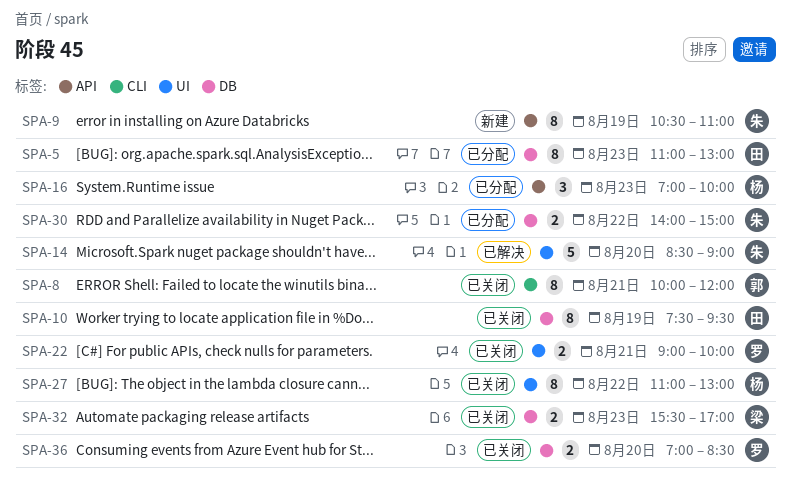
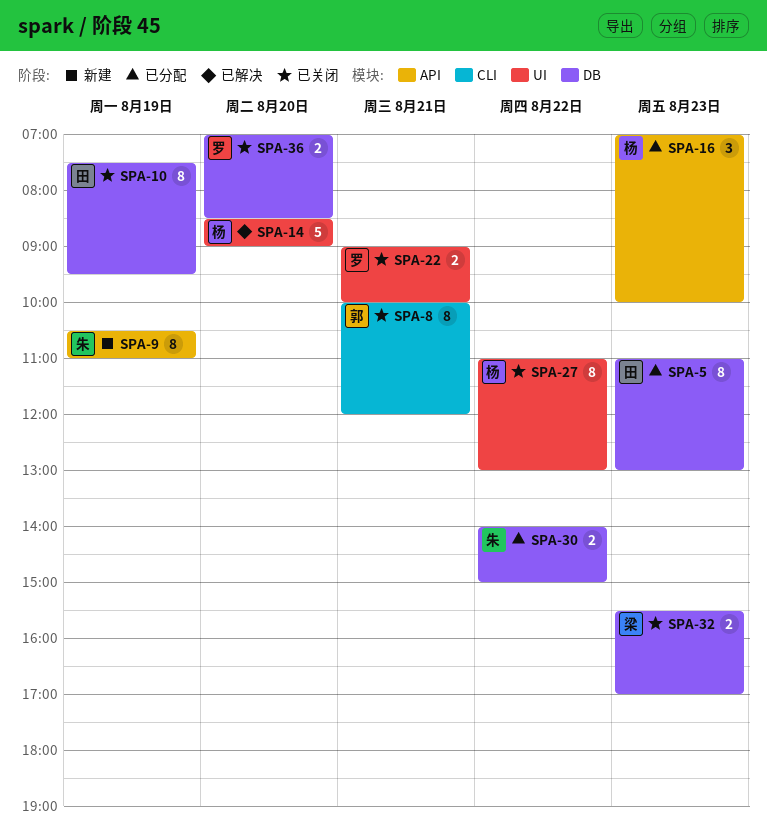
SPA-14, owner: 朱 -> 杨

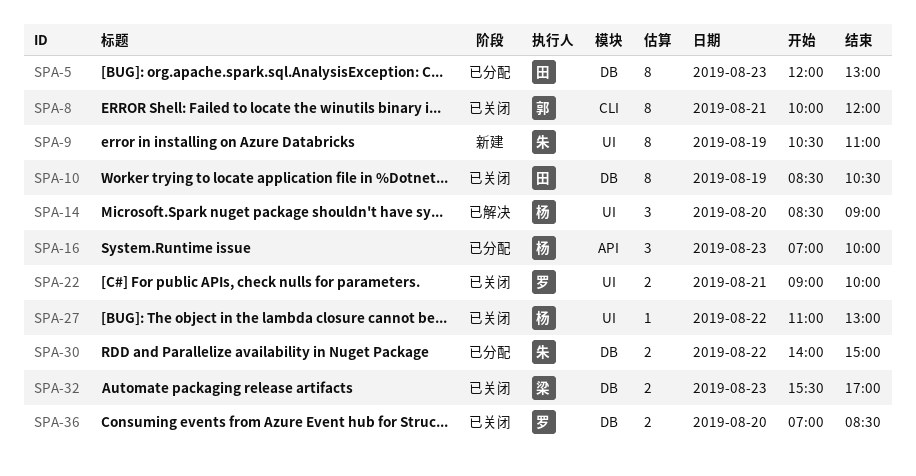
SPA-5, begins: 11:00 -> 12:00
SPA-9, label: API -> UI
SPA-10, begins: 07:30 -> 08:30
SPA-10, ends: 09:30 -> 10:30
SPA-14, estimate: 5 -> 3
SPA-27, estimate: 8 -> 1

